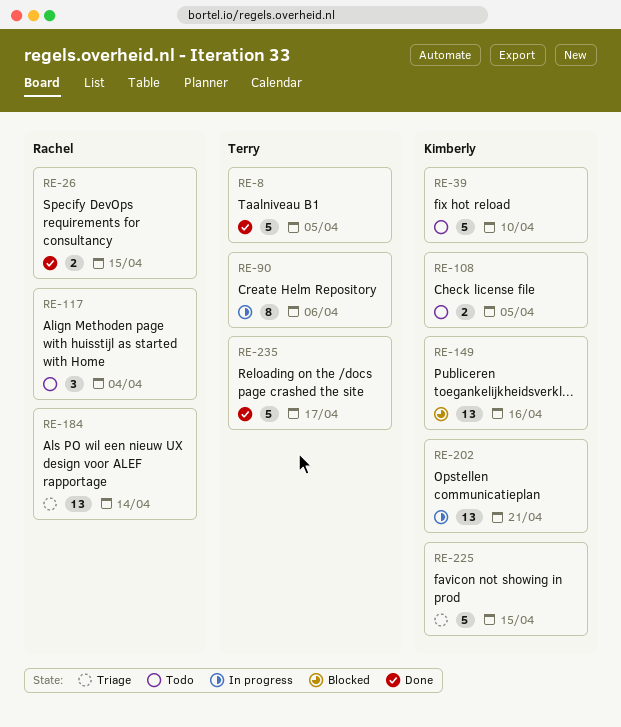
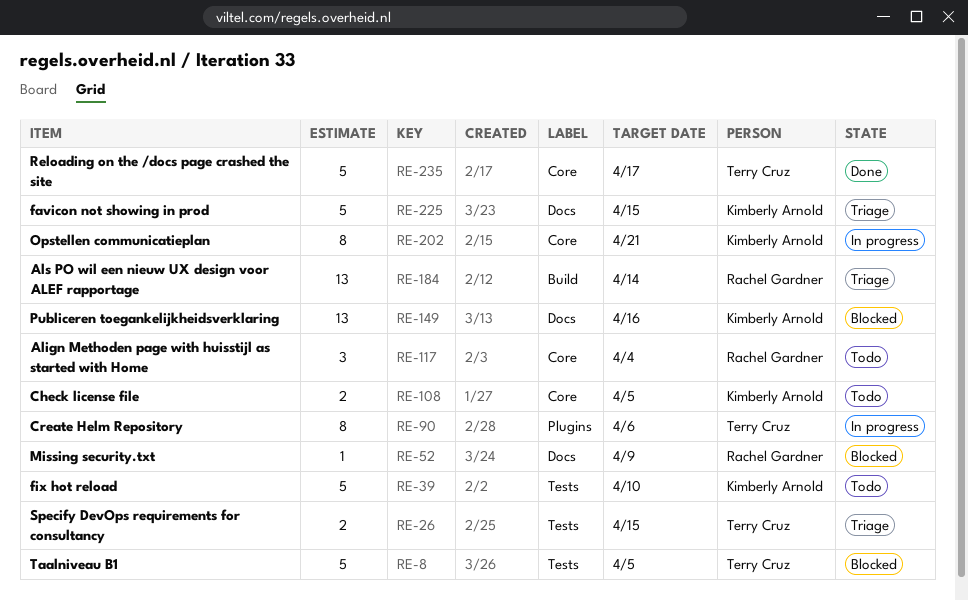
RE-8, status: Done -> Blocked
RE-26, status: Done -> Triage
RE-26, owner: Rachel Gardner -> Terry Cruz
RE-52: none -> present
RE-202, estimate: 13 -> 8

